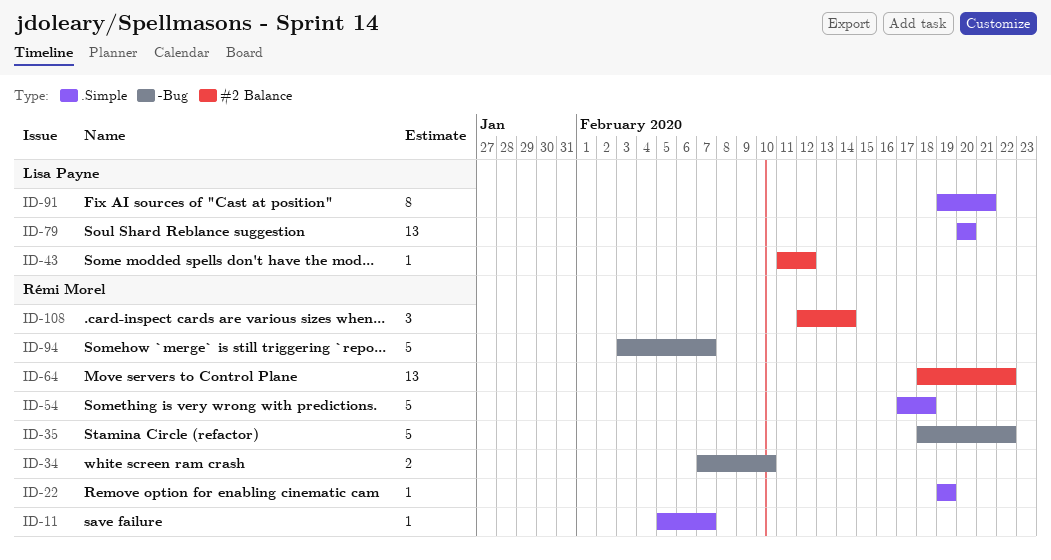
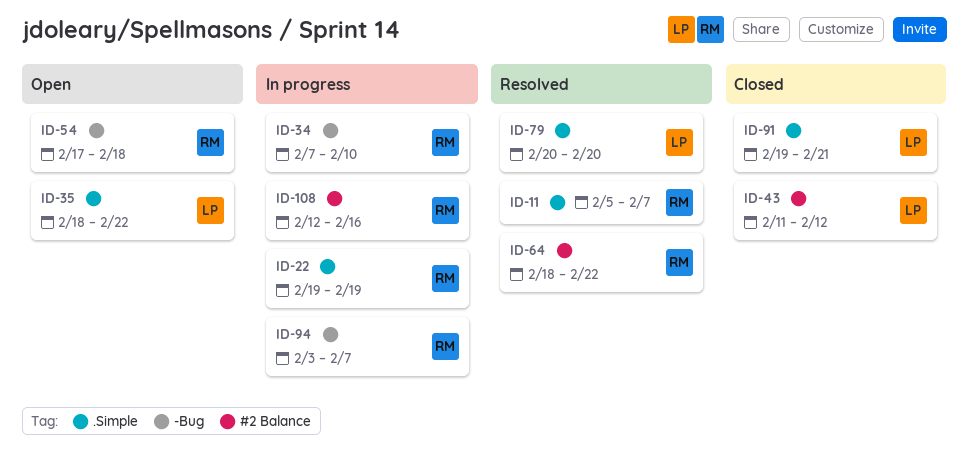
ID-35, owner: Rémi Morel -> Lisa Payne
ID-35, label: -Bug -> .Simple
ID-54, label: .Simple -> -Bug
ID-108, due: Feb 14 -> Feb 16

